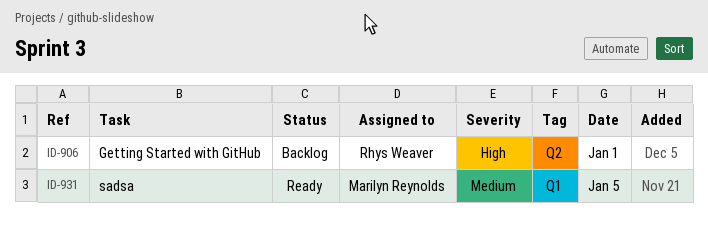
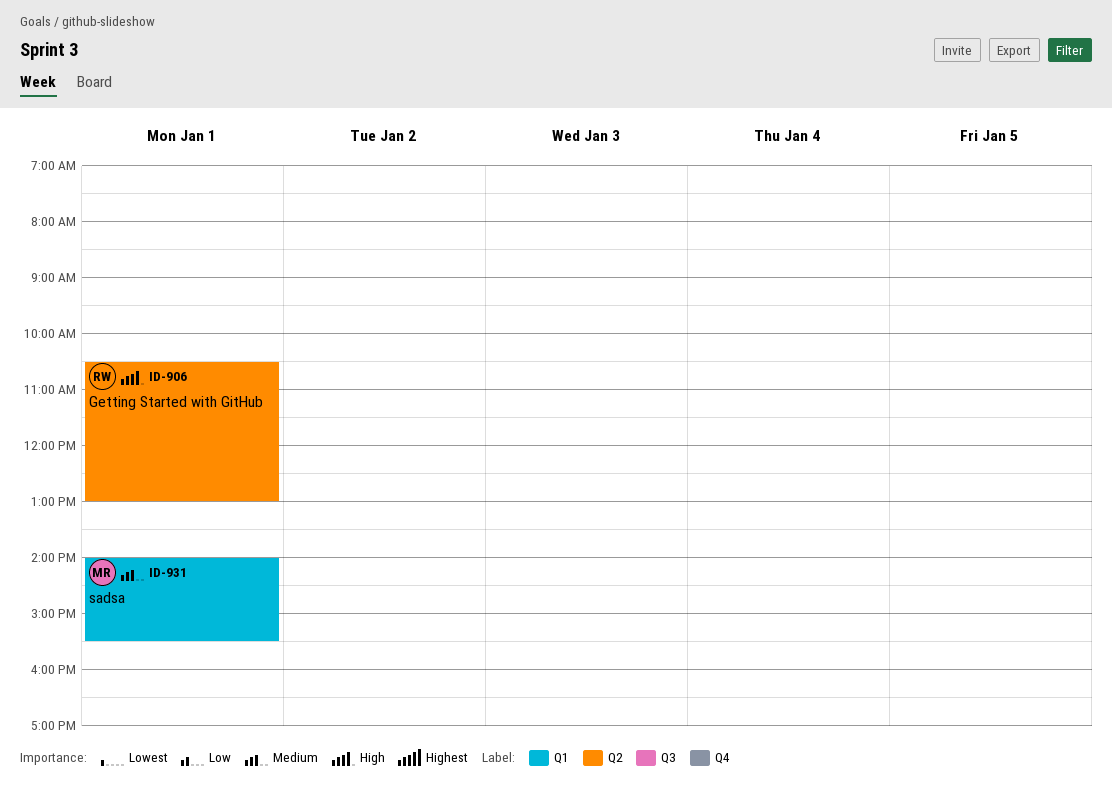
ID-931, day: Jan 5 -> Jan 1

